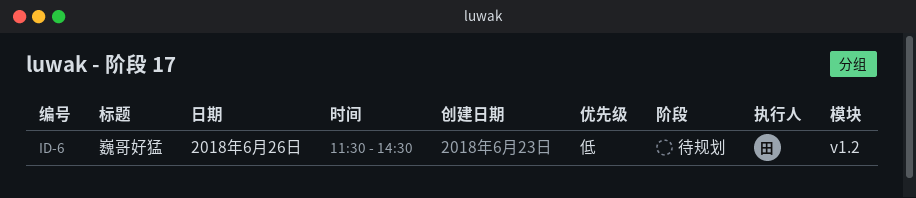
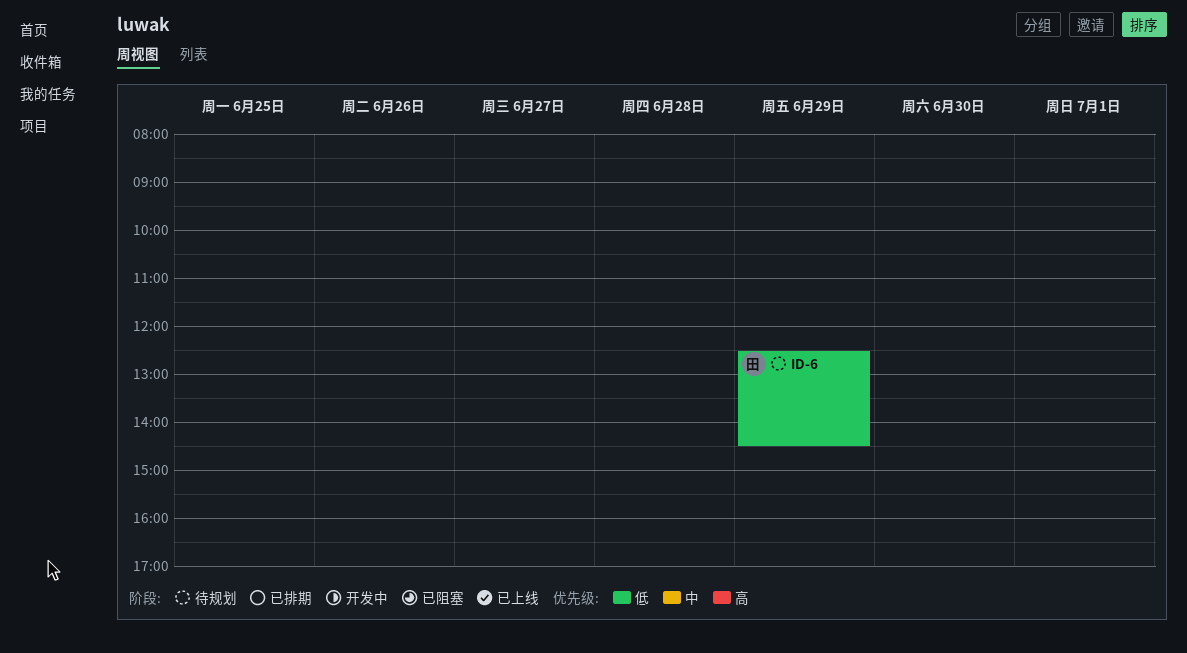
ID-6, day: Jun 26 -> Jun 29
ID-6, begins: 11:30 -> 12:30

